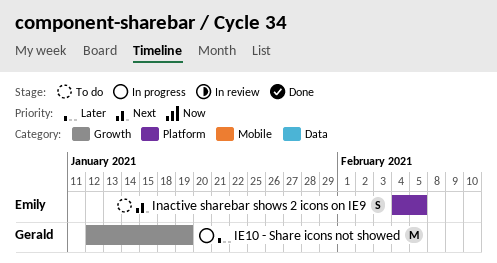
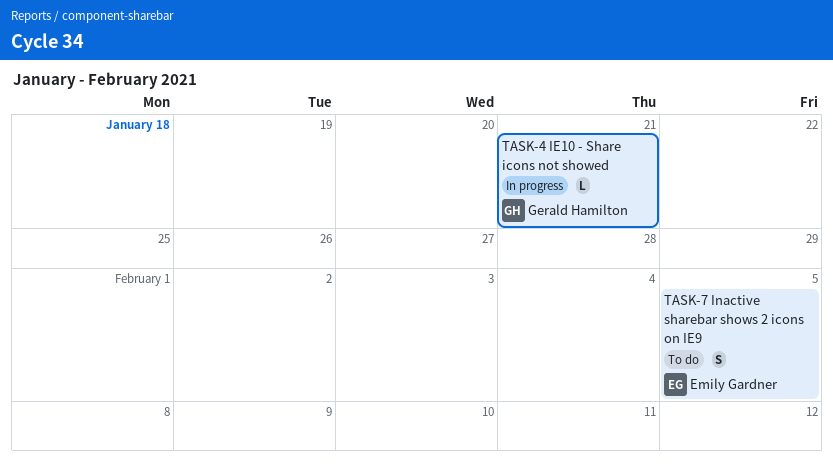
IE10 - Share icons not showed, estimate: M -> L
IE10 - Share icons not showed, due: Jan 19 -> Jan 21

